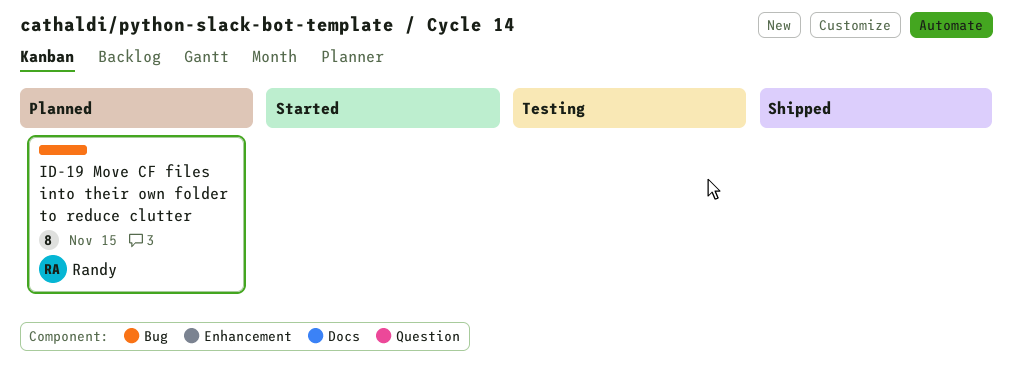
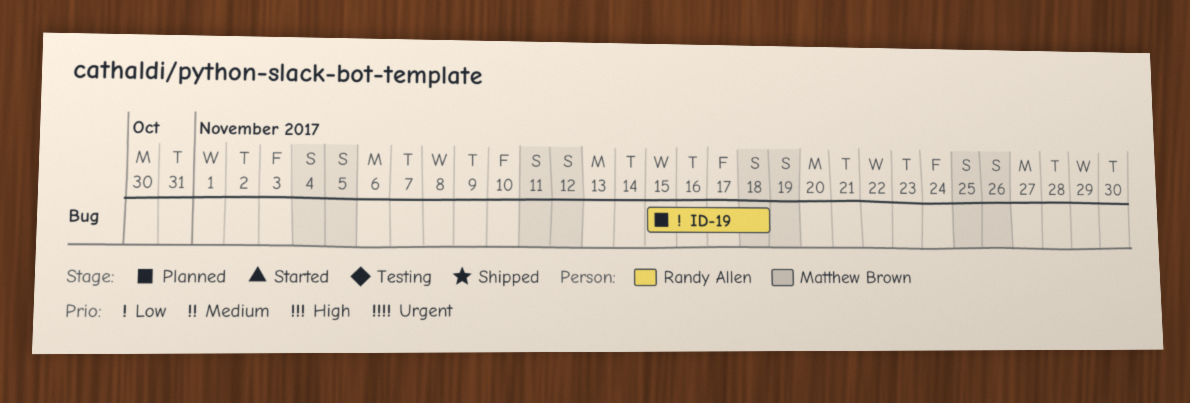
ID-19, due: Nov 15 -> Nov 18

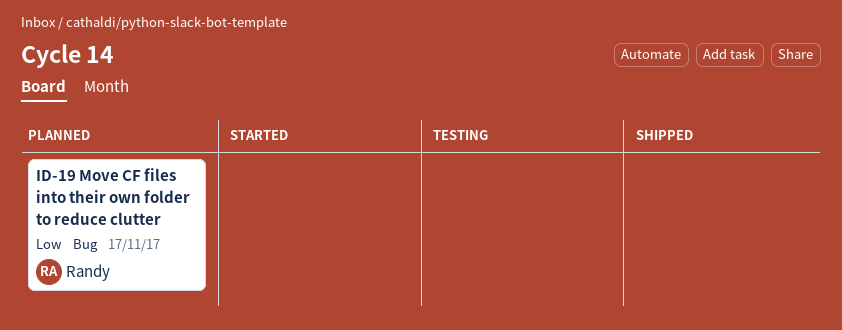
ID-19, due: Nov 18 -> Nov 17

